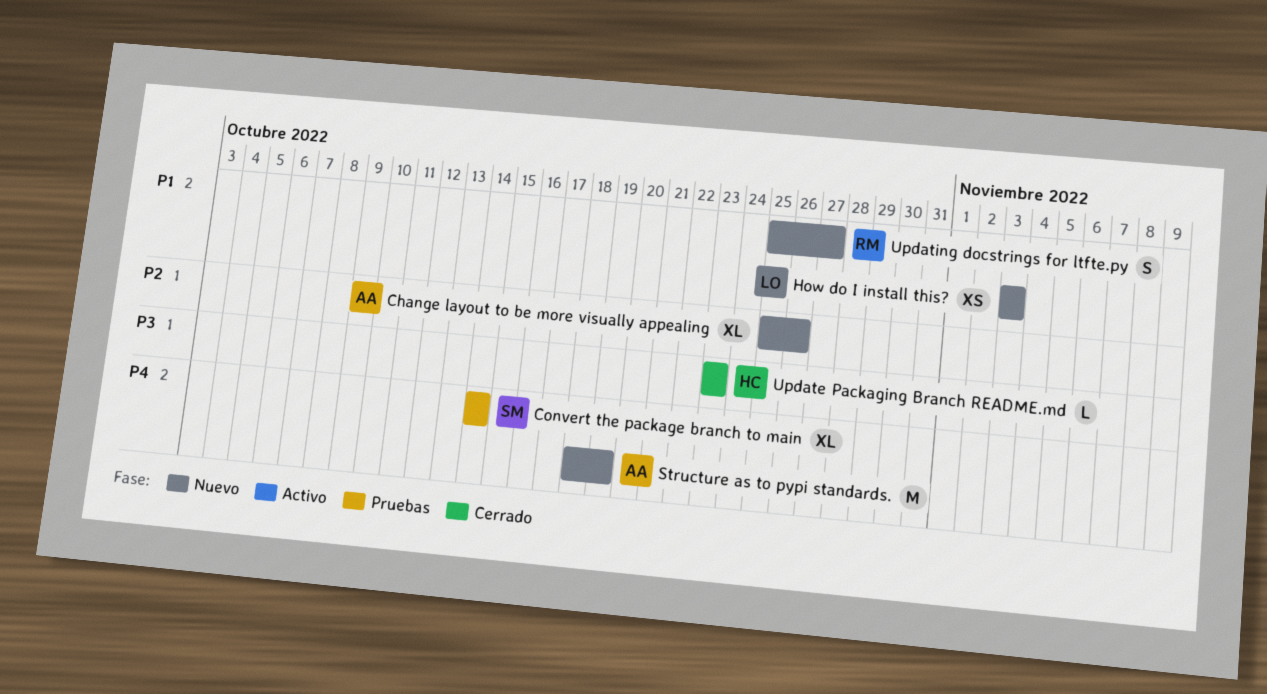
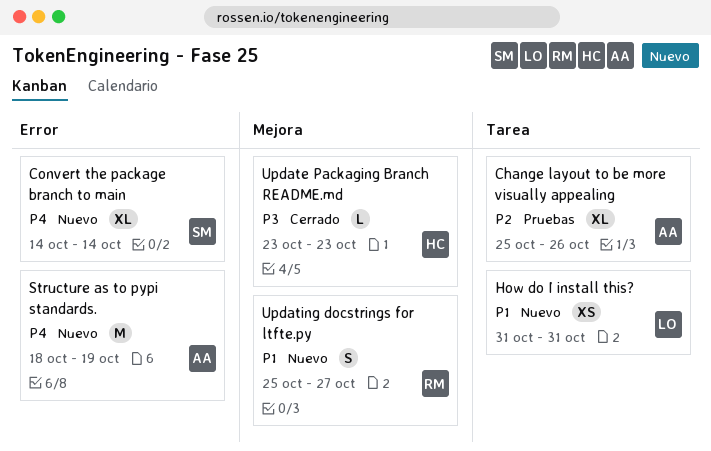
Change layout to be more visually appealing, status: Nuevo -> Pruebas
Convert the package branch to main, status: Pruebas -> Nuevo
How do I install this?, start: Nov 3 -> Oct 31
How do I install this?, due: Nov 3 -> Oct 31

